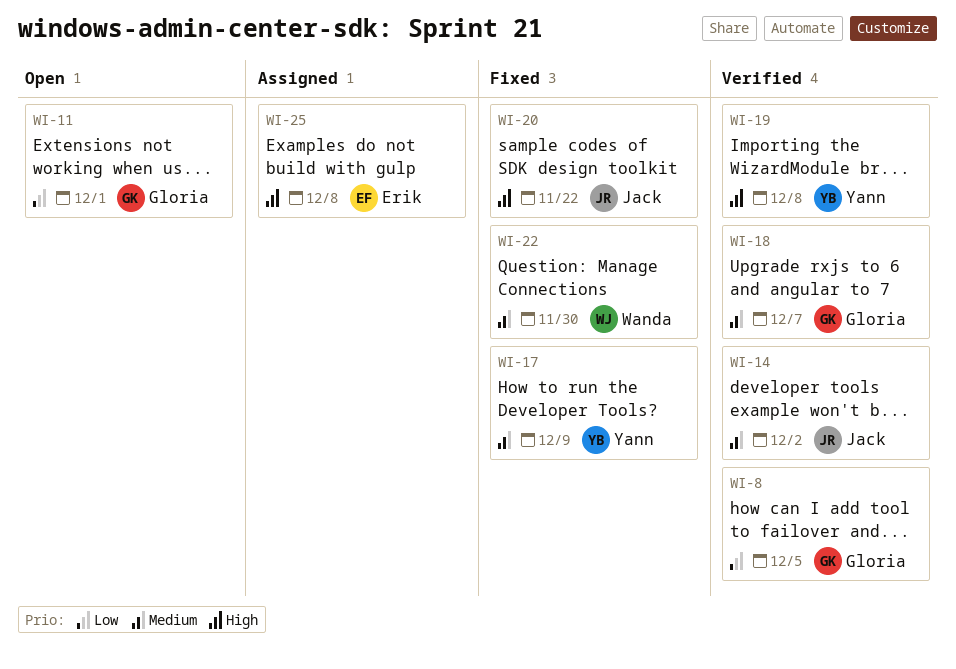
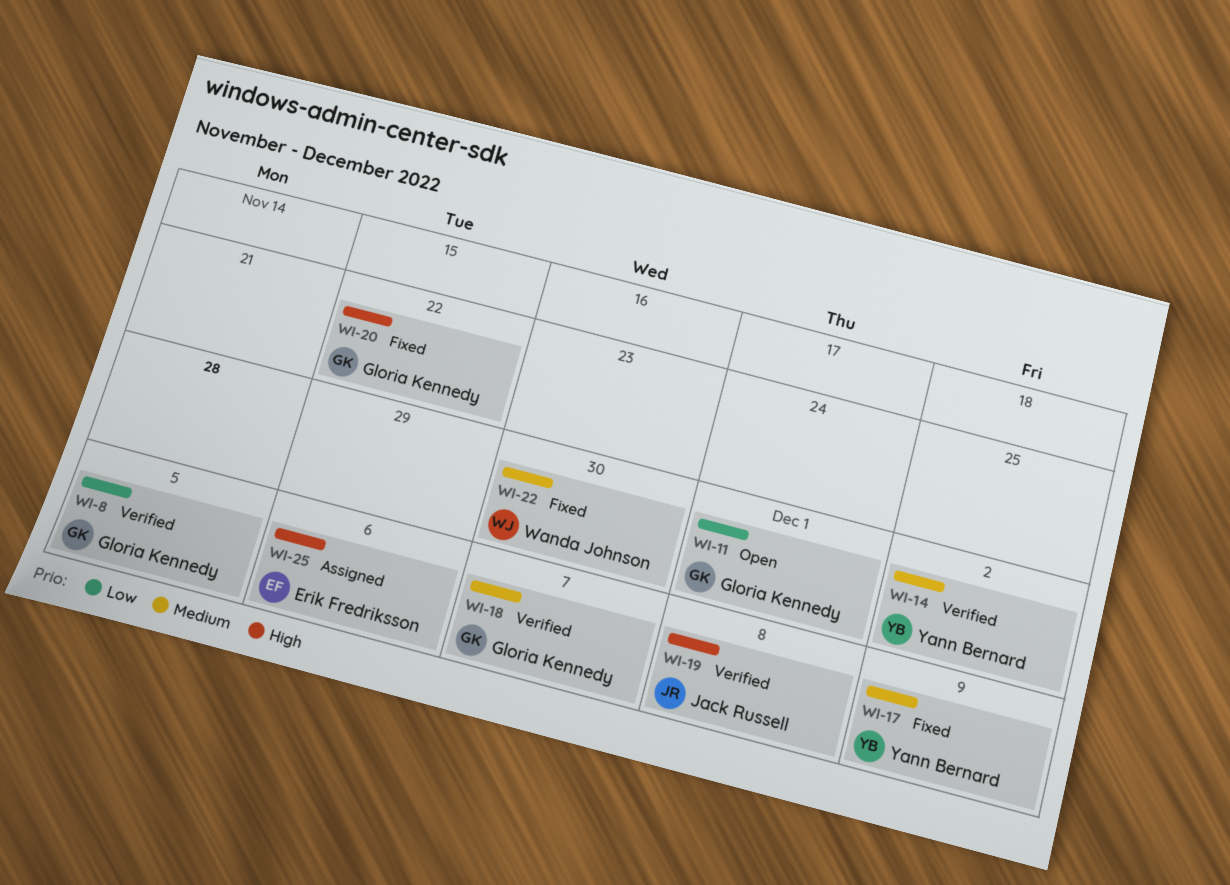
WI-14, owner: Jack Russell -> Yann Bernard
WI-19, owner: Yann Bernard -> Jack Russell
WI-20, owner: Jack Russell -> Gloria Kennedy
WI-25, due: Dec 8 -> Dec 6

